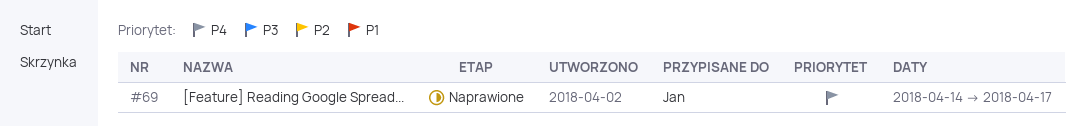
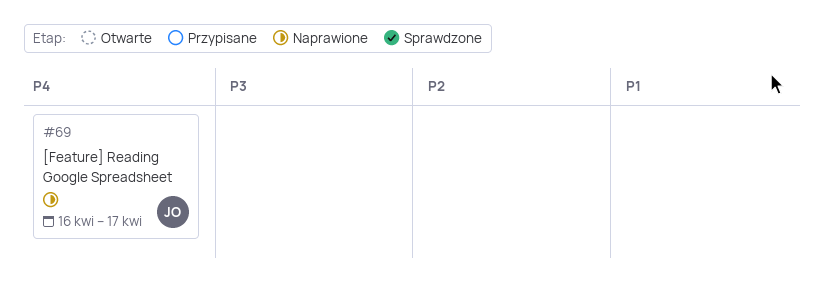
#69, start: Apr 14 -> Apr 16

